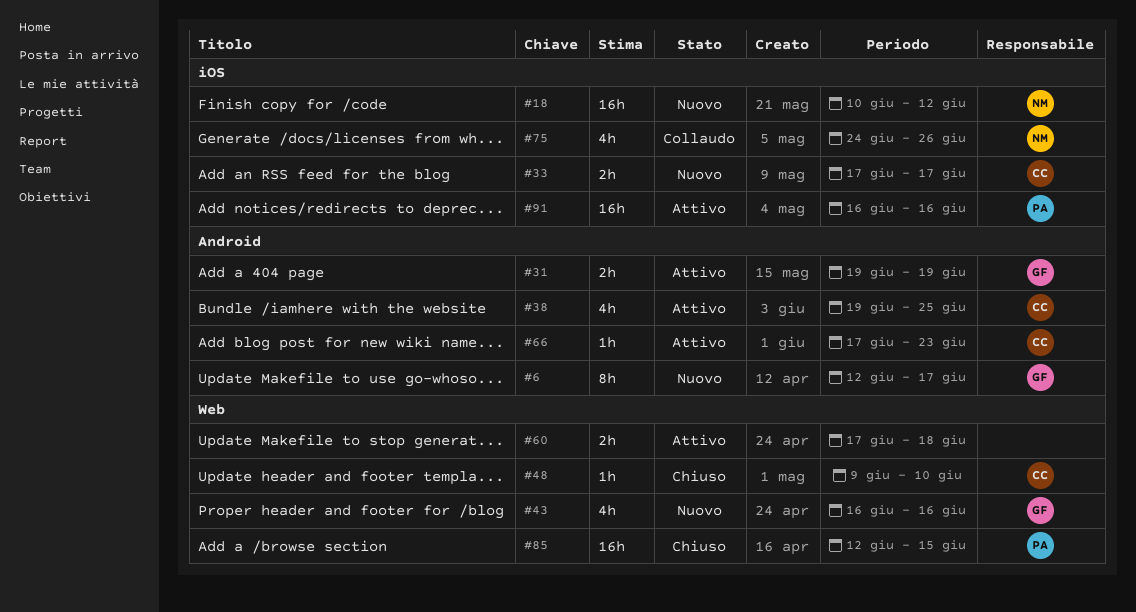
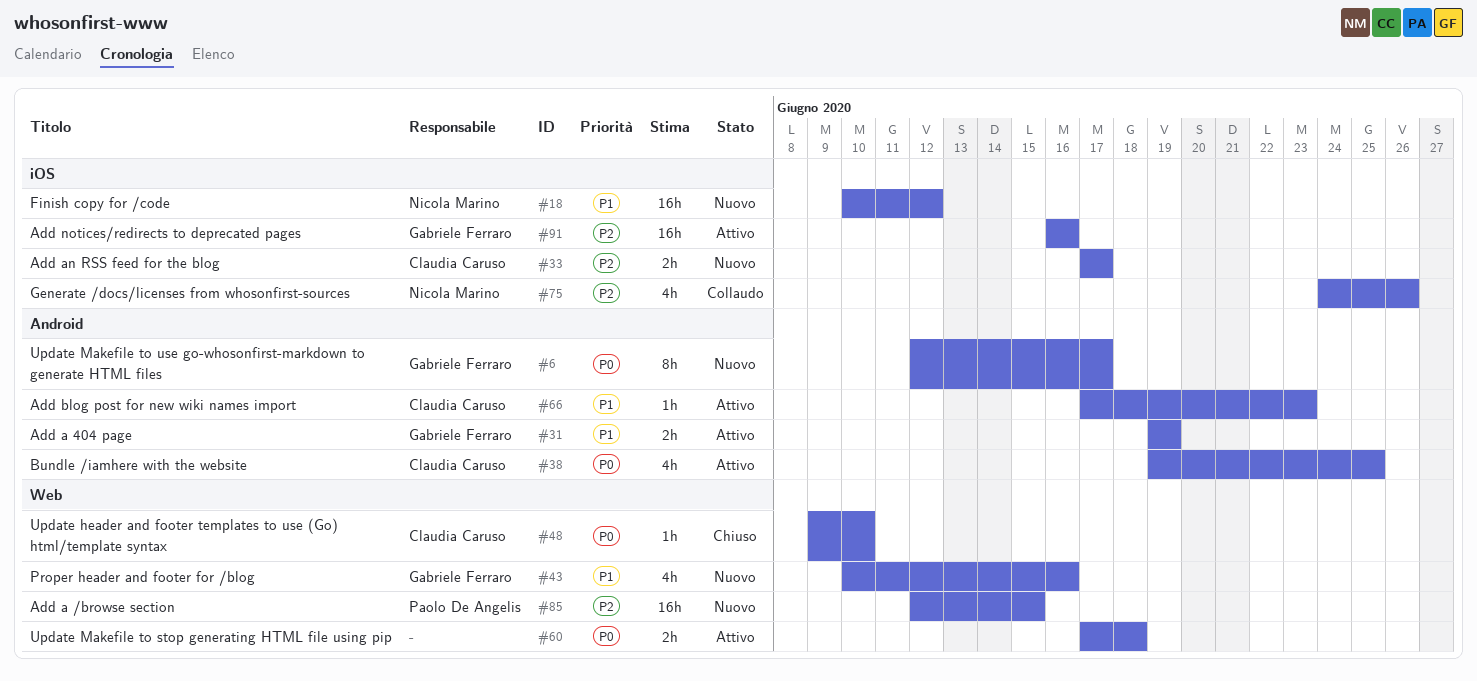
#43, start: Jun 16 -> Jun 10
#85, status: Chiuso -> Nuovo
#91, owner: Paolo De Angelis -> Gabriele Ferraro

